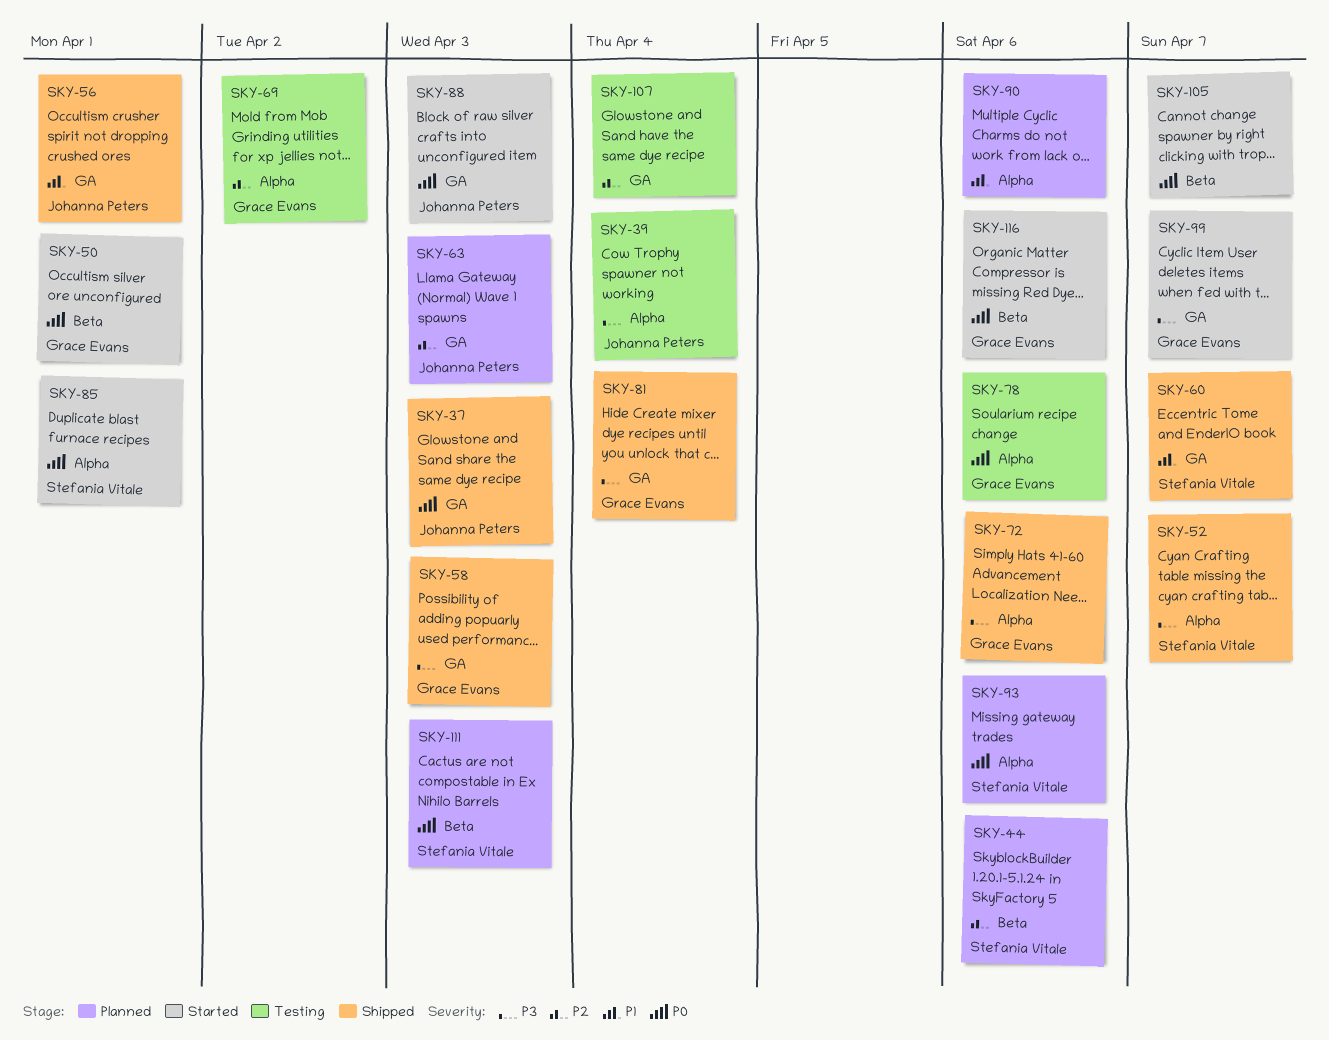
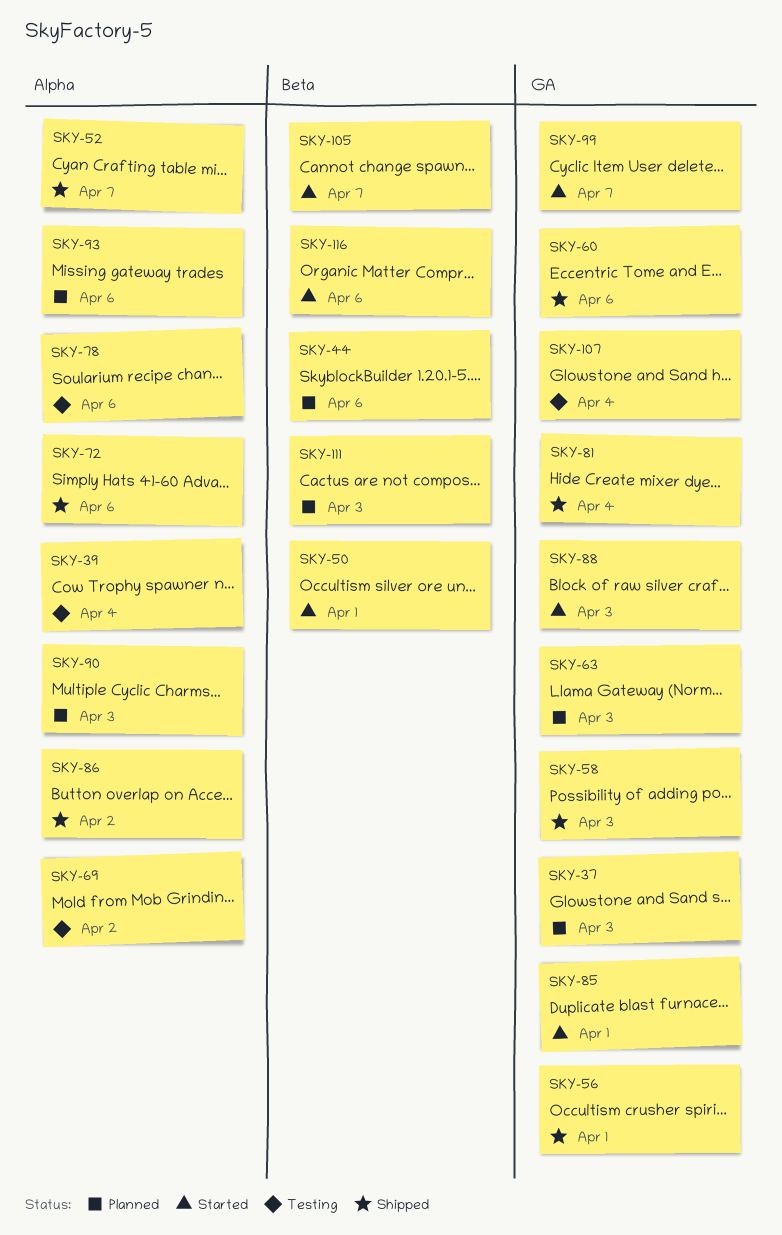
SKY-37, status: Shipped -> Planned
SKY-60, due: Apr 7 -> Apr 6
SKY-85, label: Alpha -> GA
SKY-86: none -> present
SKY-90, due: Apr 6 -> Apr 3

